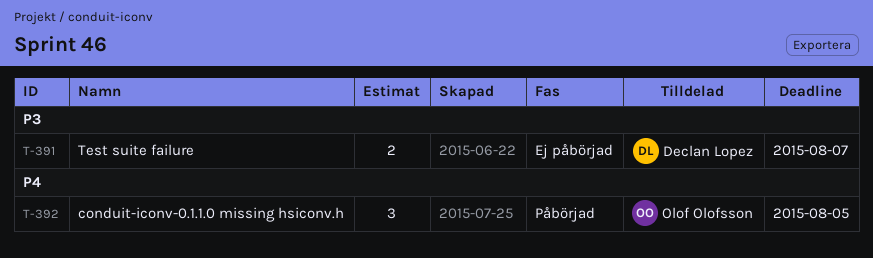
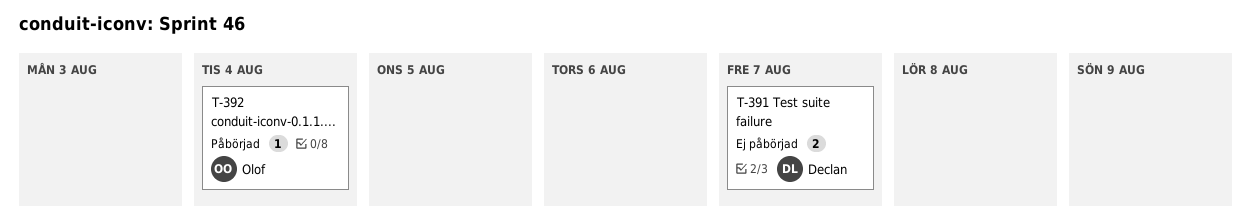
T-392, estimate: 3 -> 1
T-392, due: Aug 5 -> Aug 4

